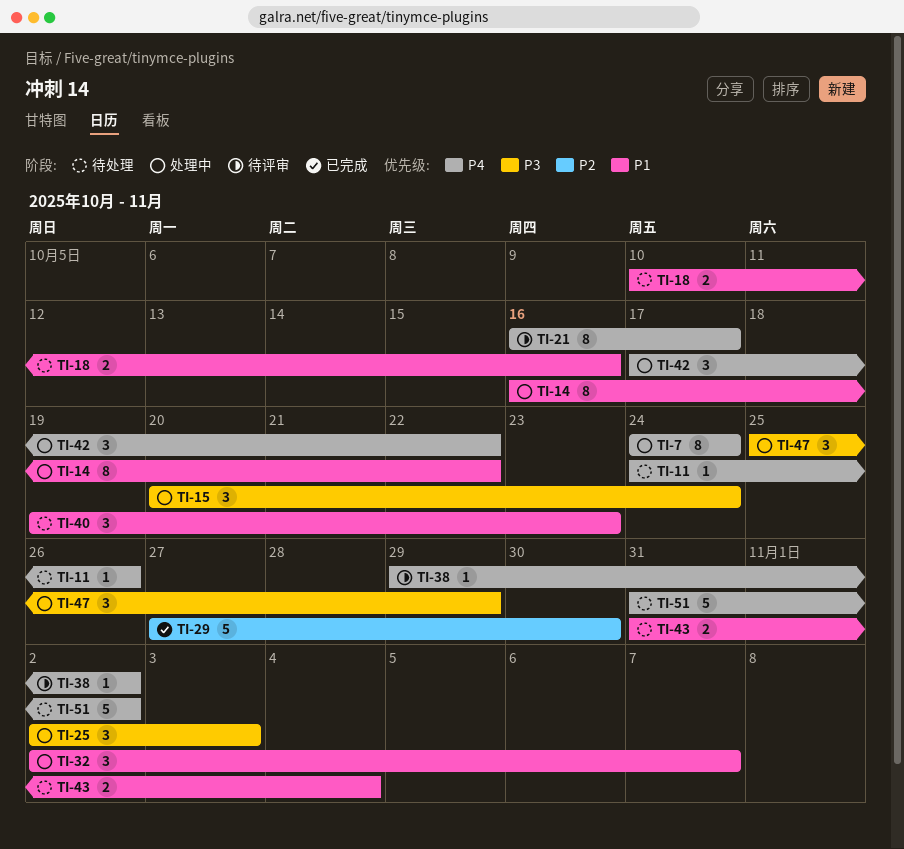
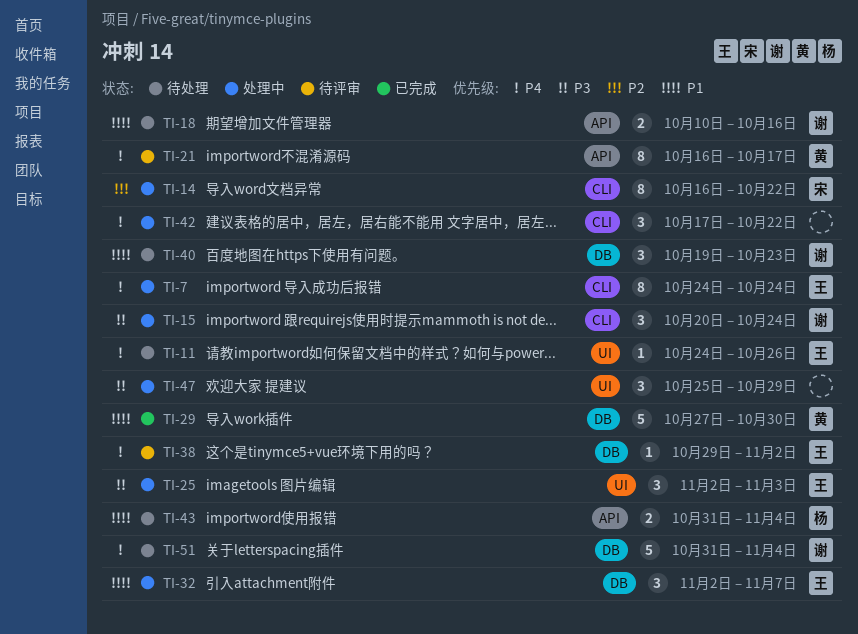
TI-14, priority: P1 -> P2
TI-29, priority: P2 -> P1
TI-51, due: Nov 2 -> Nov 4

